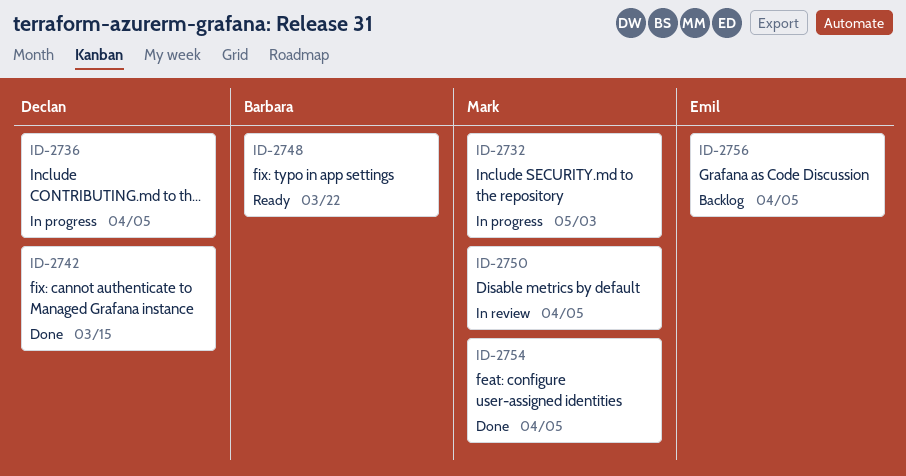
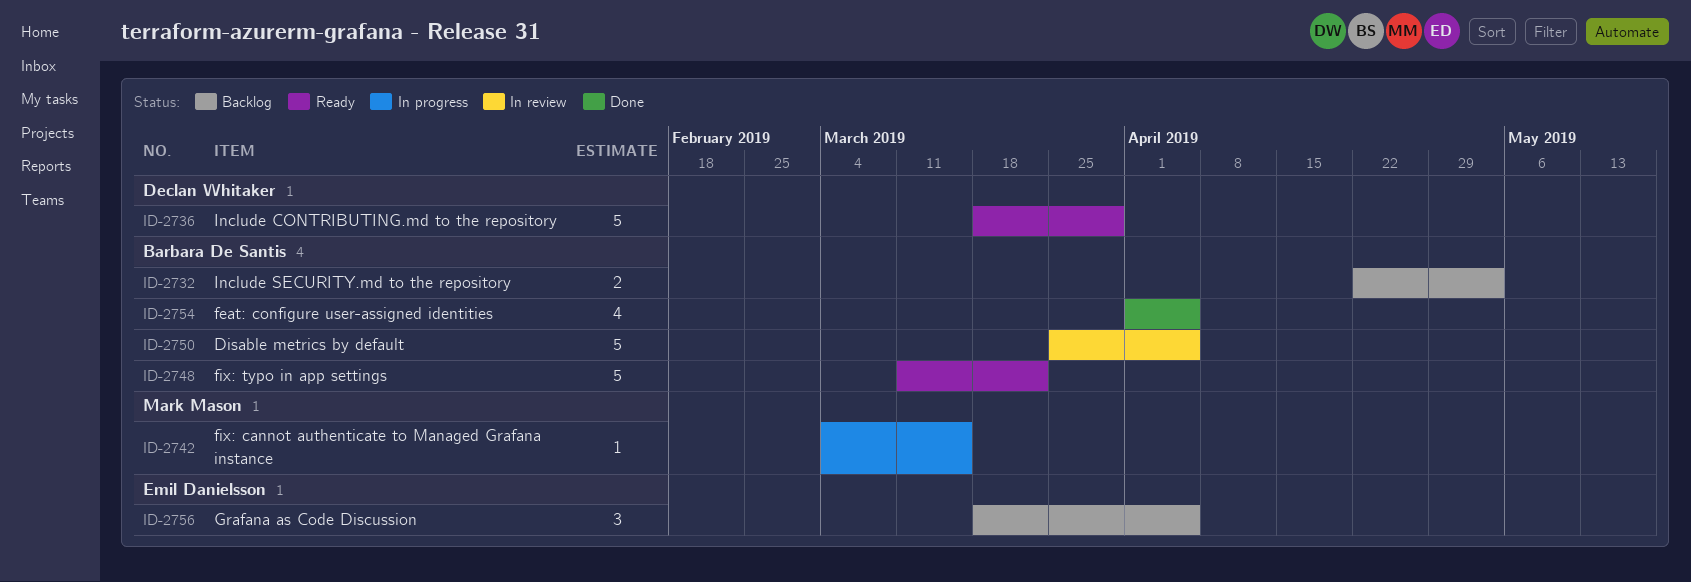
ID-2732, status: In progress -> Backlog
ID-2732, owner: Mark Mason -> Barbara De Santis
ID-2736, status: In progress -> Ready
ID-2736, due: Apr 5 -> Mar 29
ID-2742, status: Done -> In progress
ID-2742, owner: Declan Whitaker -> Mark Mason
ID-2750, owner: Mark Mason -> Barbara De Santis
ID-2754, owner: Mark Mason -> Barbara De Santis

